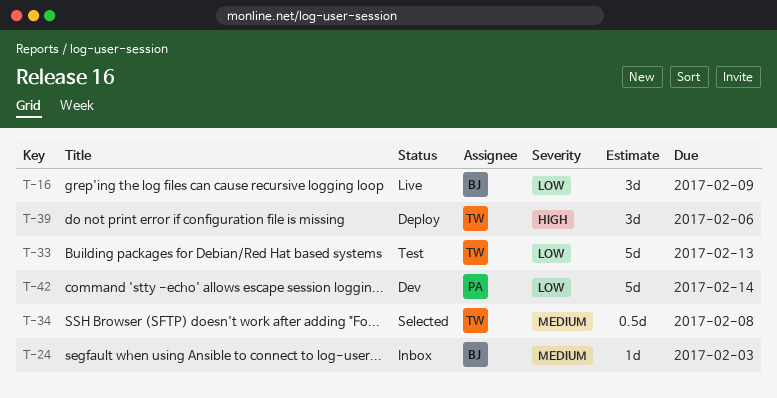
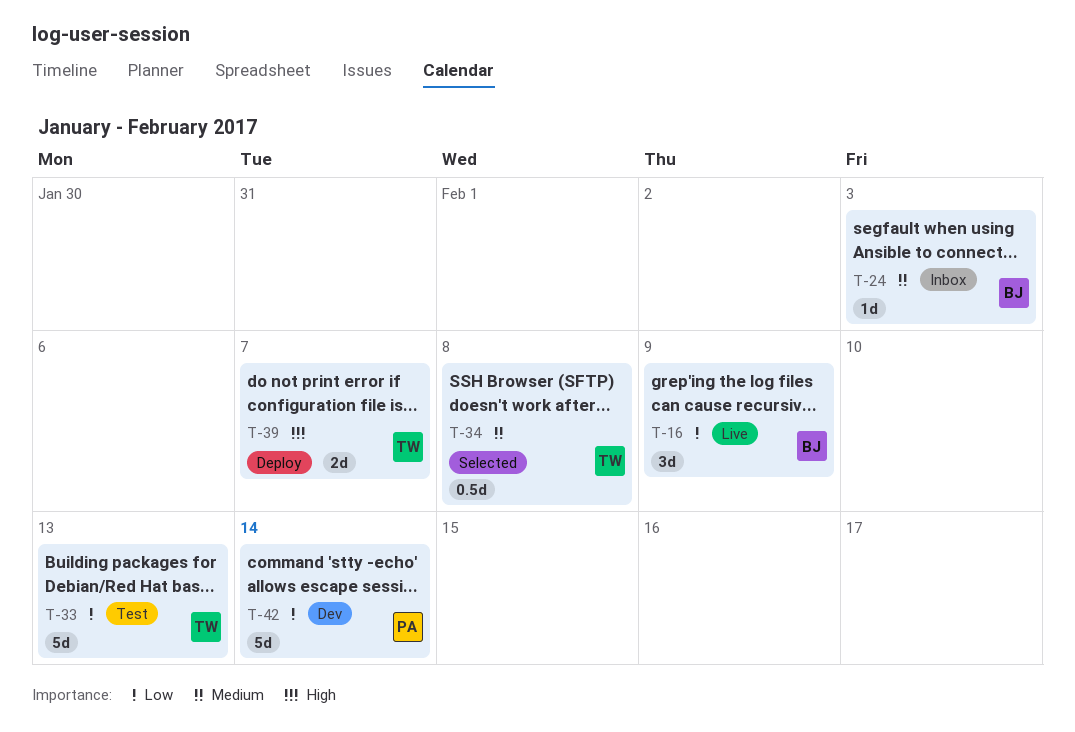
T-39, estimate: 3d -> 2d
T-39, due: Feb 6 -> Feb 7

